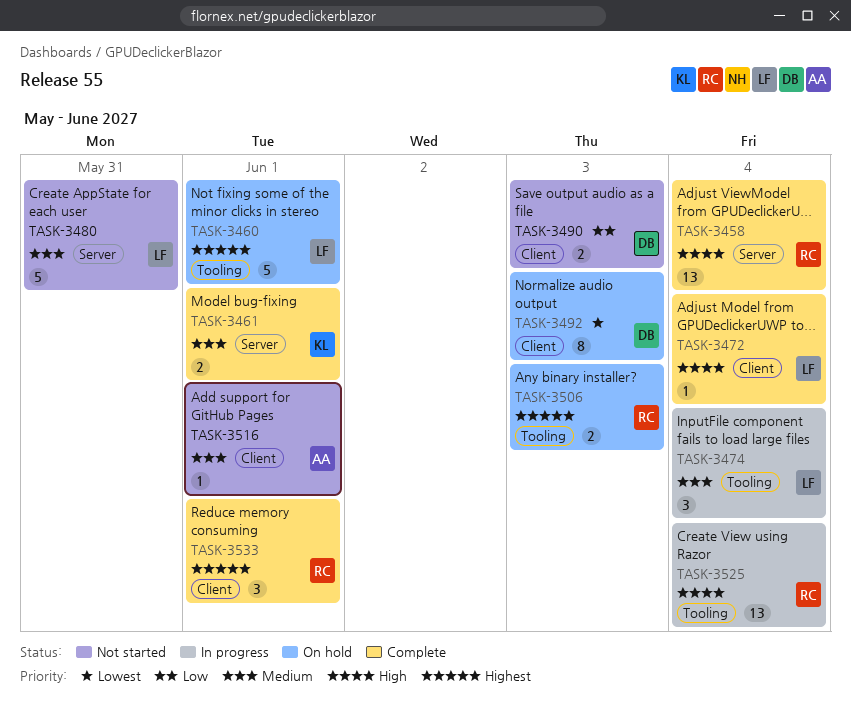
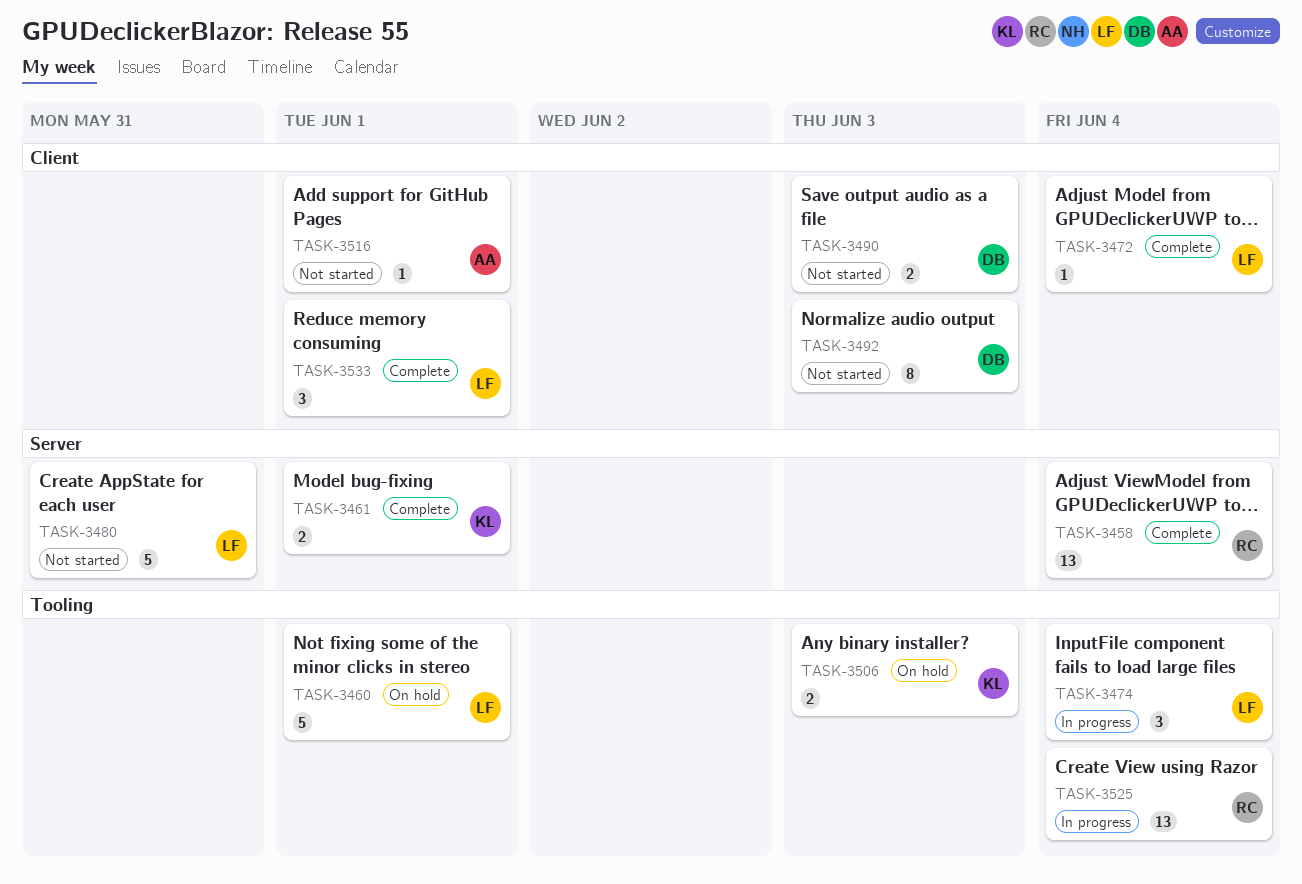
TASK-3492, status: On hold -> Not started
TASK-3506, owner: RC -> KL
TASK-3533, owner: RC -> LF

